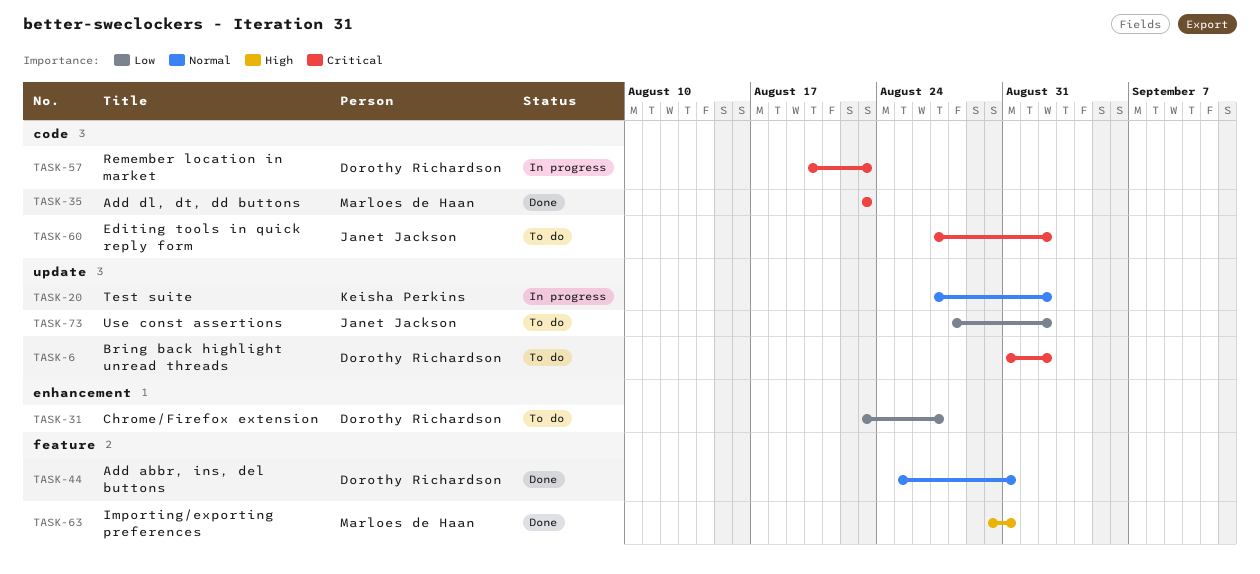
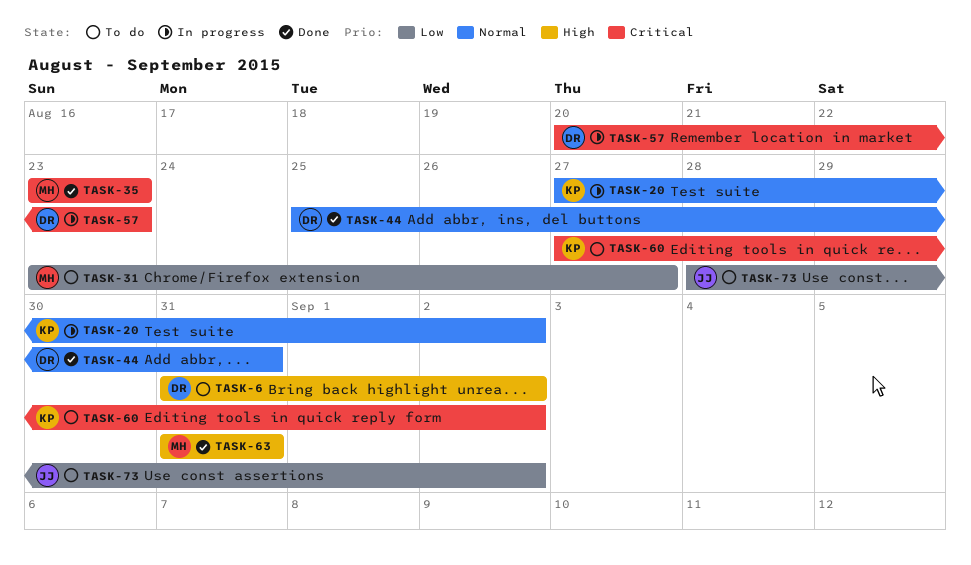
TASK-6, priority: Critical -> High
TASK-31, owner: Dorothy Richardson -> Marloes de Haan
TASK-60, owner: Janet Jackson -> Keisha Perkins
TASK-63, start: Aug 30 -> Aug 31

